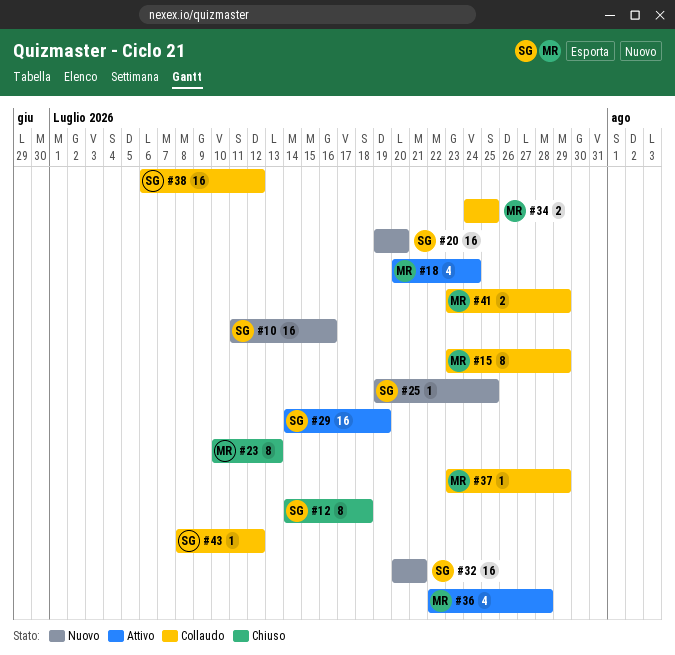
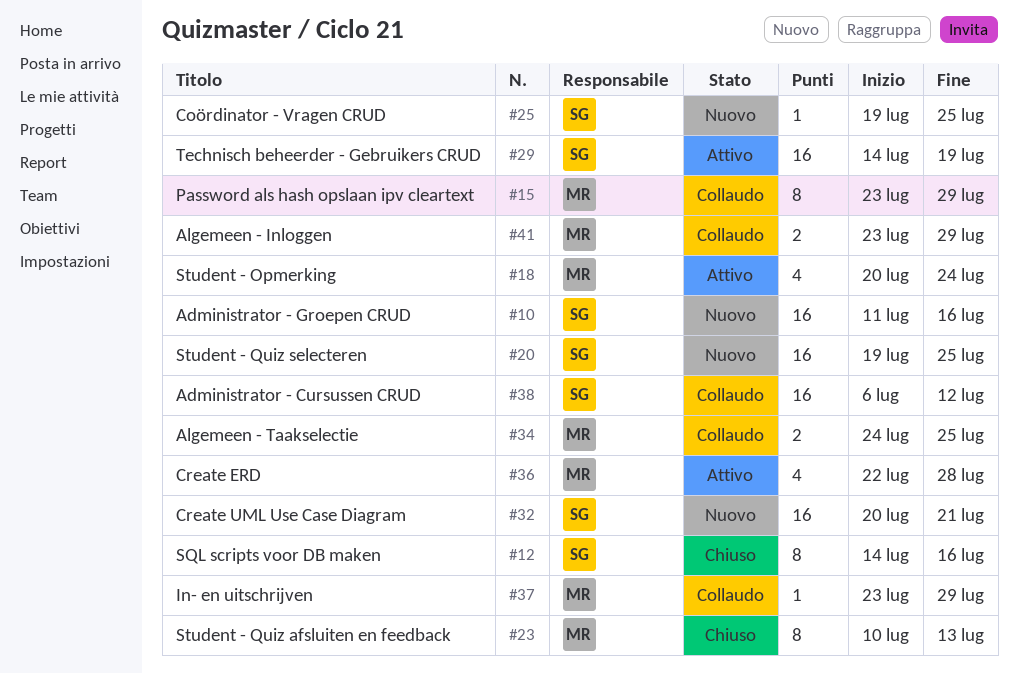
#12, due: Jul 18 -> Jul 16
#20, due: Jul 20 -> Jul 25
#43: present -> none

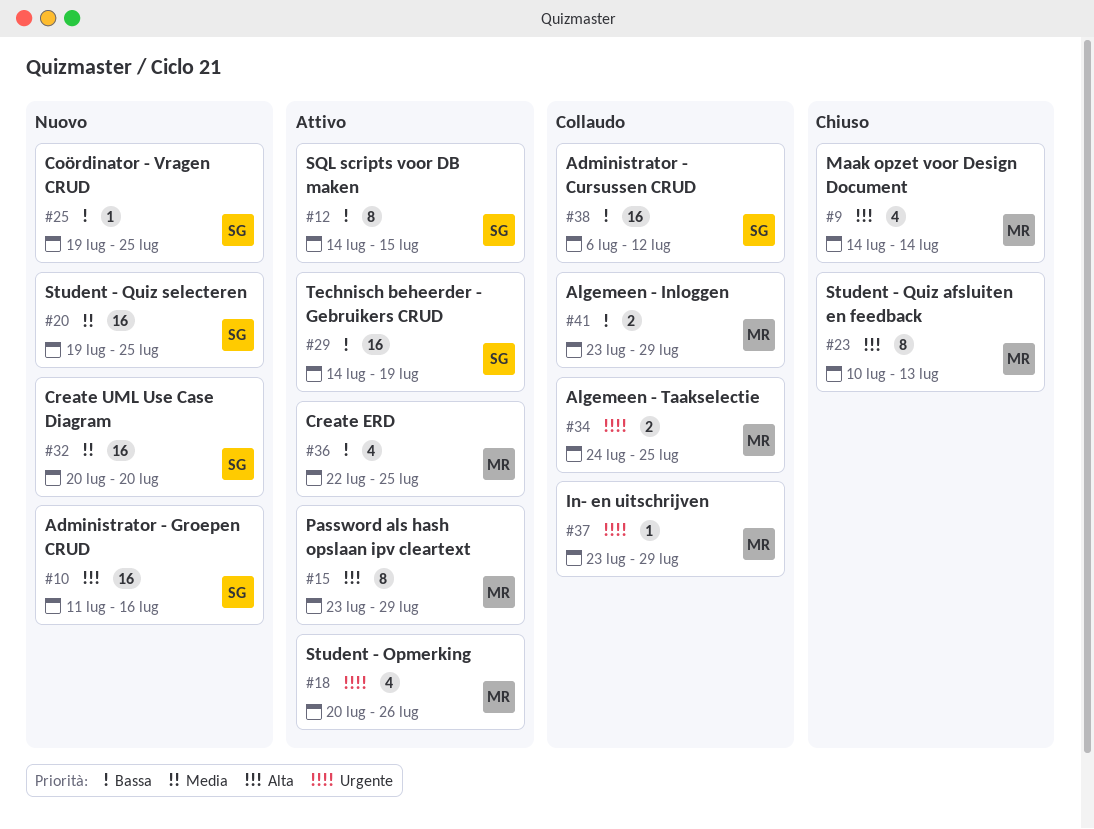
#9: none -> present
#12, status: Chiuso -> Attivo
#12, due: Jul 16 -> Jul 15
#15, status: Collaudo -> Attivo
#18, due: Jul 24 -> Jul 26
#32, due: Jul 21 -> Jul 20
#36, due: Jul 28 -> Jul 25

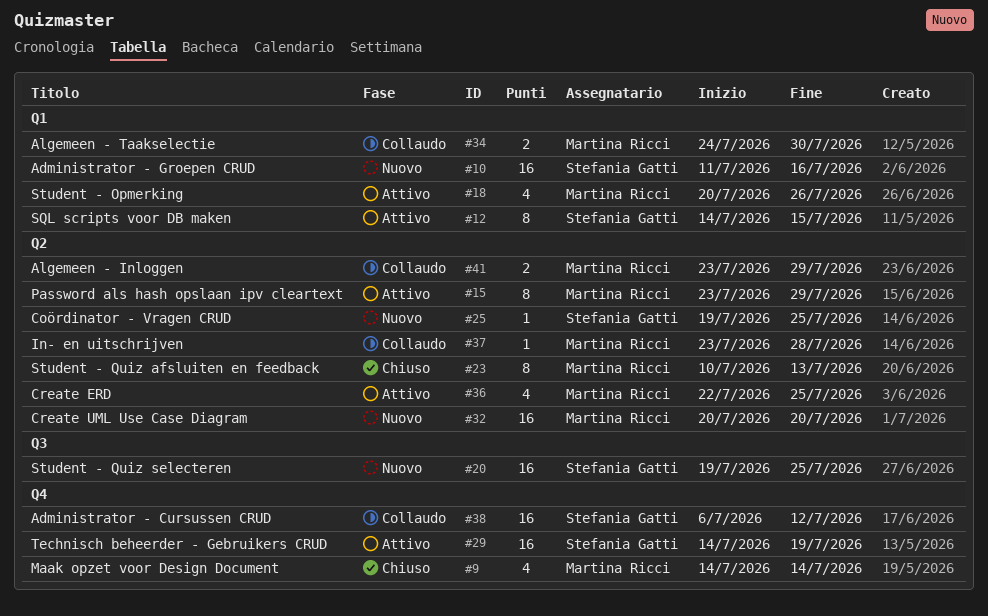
#32, owner: Stefania Gatti -> Martina Ricci
#34, due: Jul 25 -> Jul 30
#37, due: Jul 29 -> Jul 28

